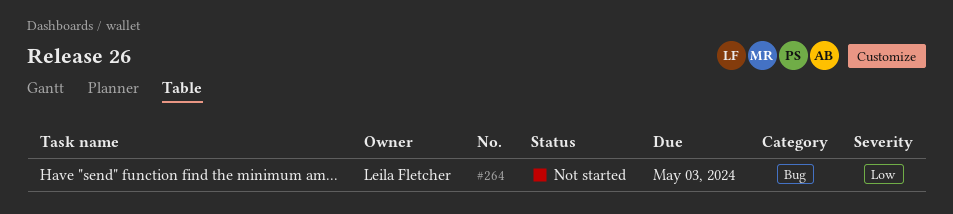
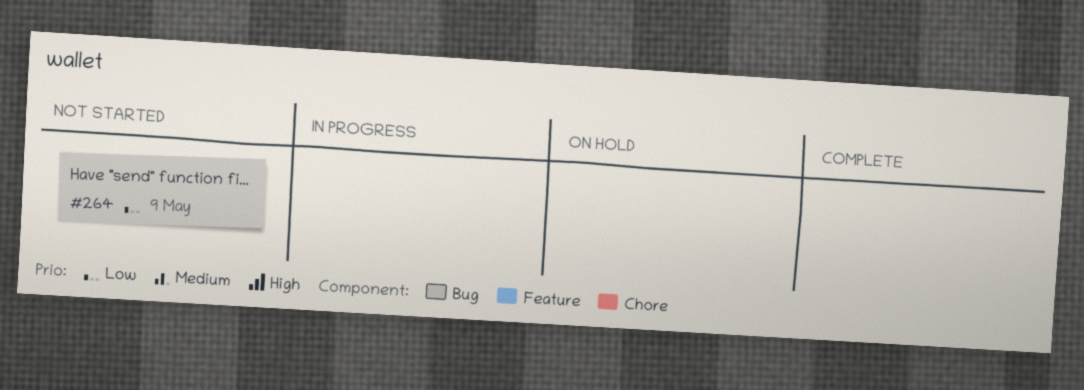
#264, due: May 3 -> May 9

